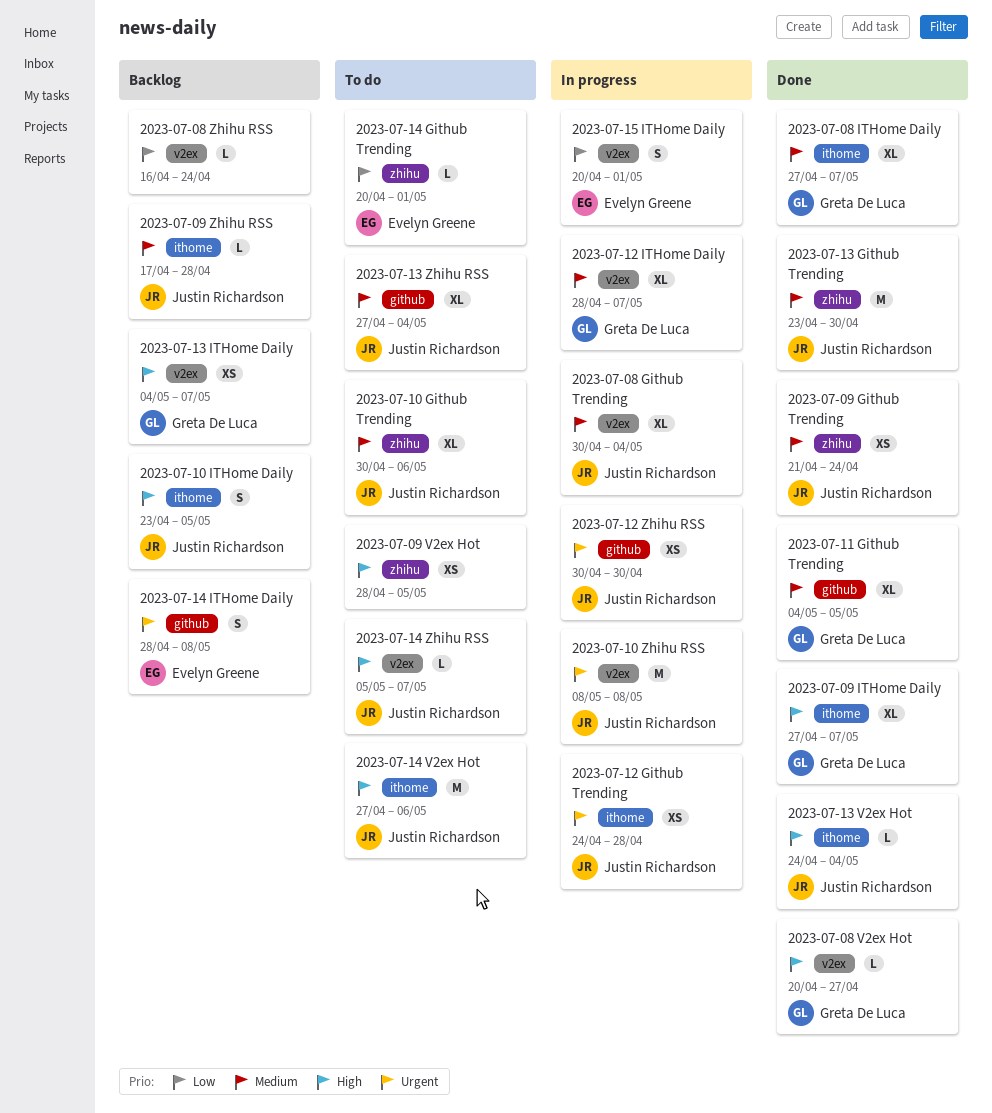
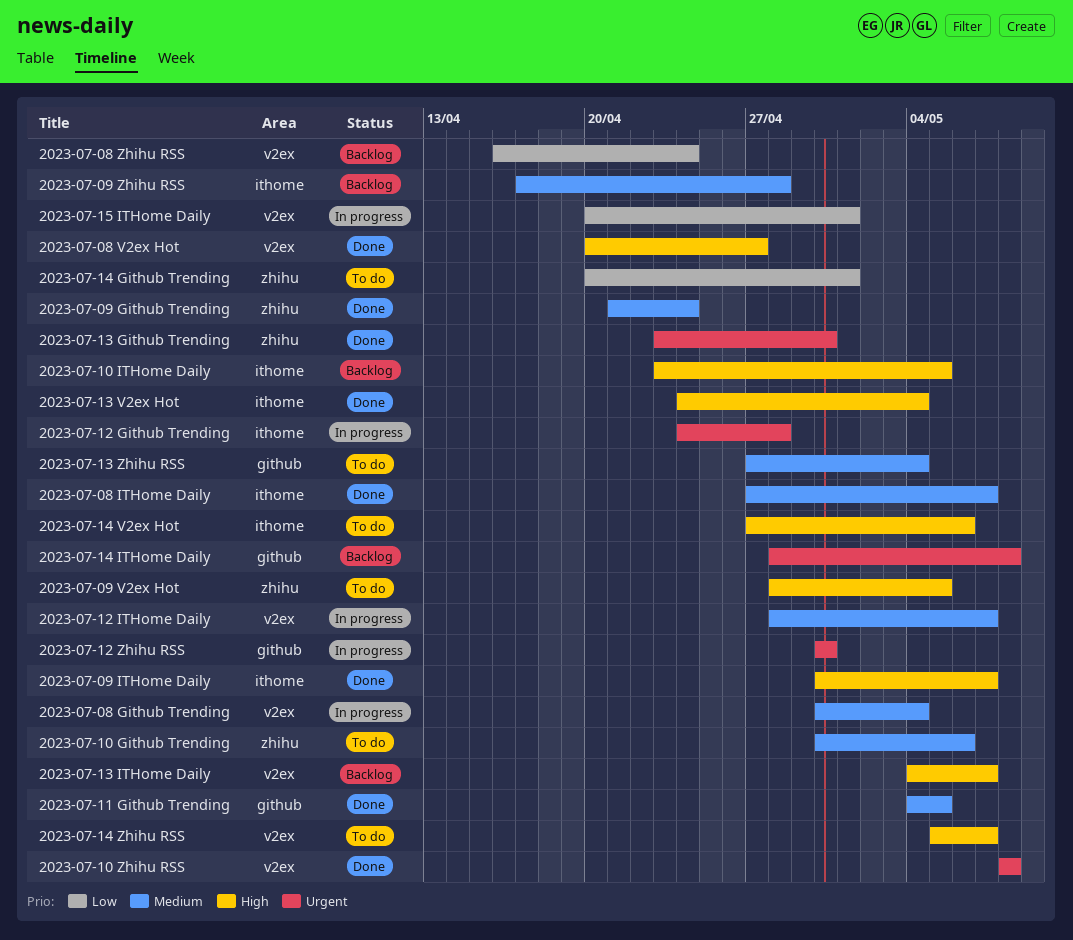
2023-07-09 ITHome Daily, start: Apr 27 -> Apr 30
2023-07-10 Zhihu RSS, status: In progress -> Done
2023-07-13 Github Trending, priority: Medium -> Urgent

